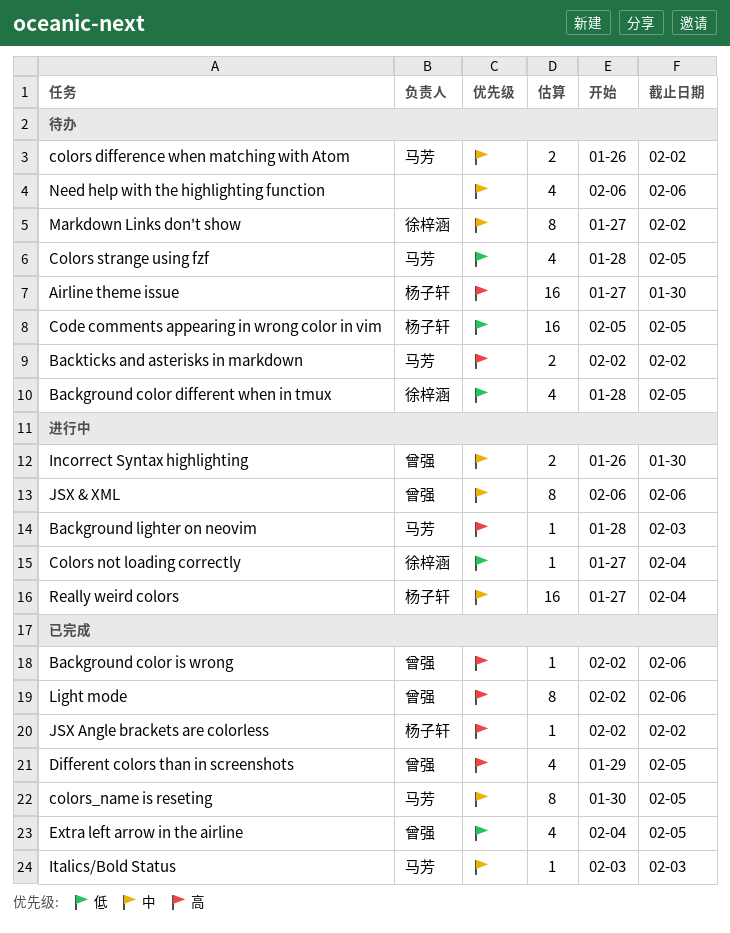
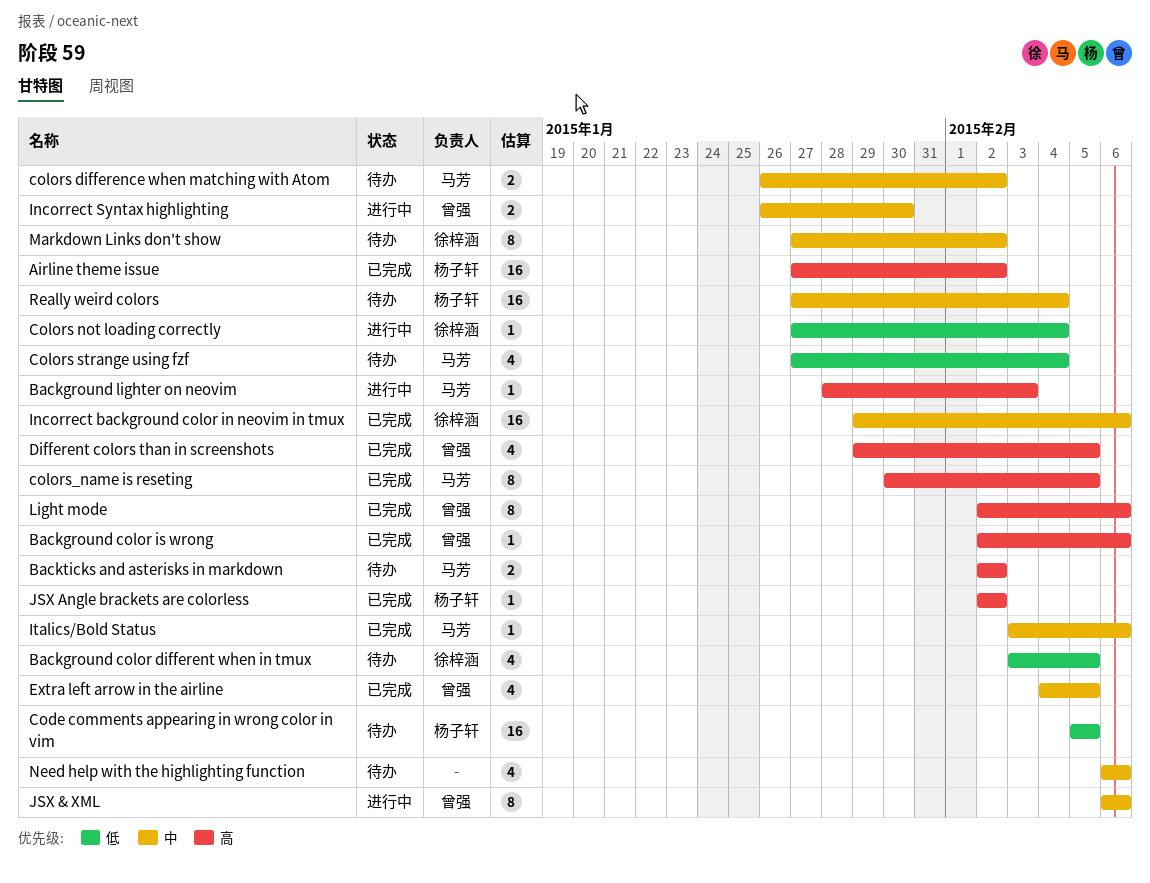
Airline theme issue, status: 待办 -> 已完成
Airline theme issue, due: Jan 30 -> Feb 2
Background color different when in tmux, start: Jan 28 -> Feb 3
Colors strange using fzf, start: Jan 28 -> Jan 27
Colors strange using fzf, due: Feb 5 -> Feb 4
colors_name is reseting, priority: 中 -> 高
Extra left arrow in the airline, priority: 低 -> 中
Incorrect background color in neovim in tmux: none -> present
Italics/Bold Status, due: Feb 3 -> Feb 6
Really weird colors, status: 进行中 -> 待办

